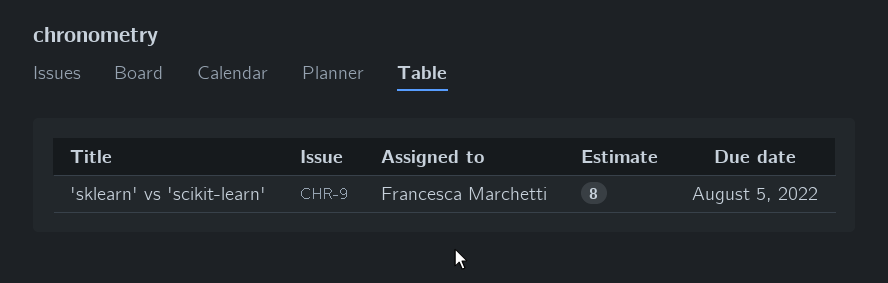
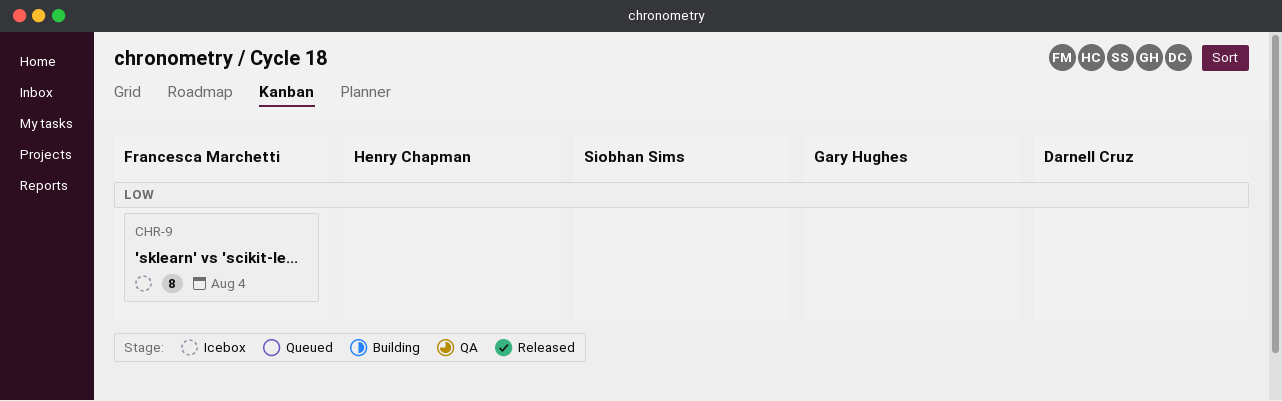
CHR-9, due: Aug 5 -> Aug 4

